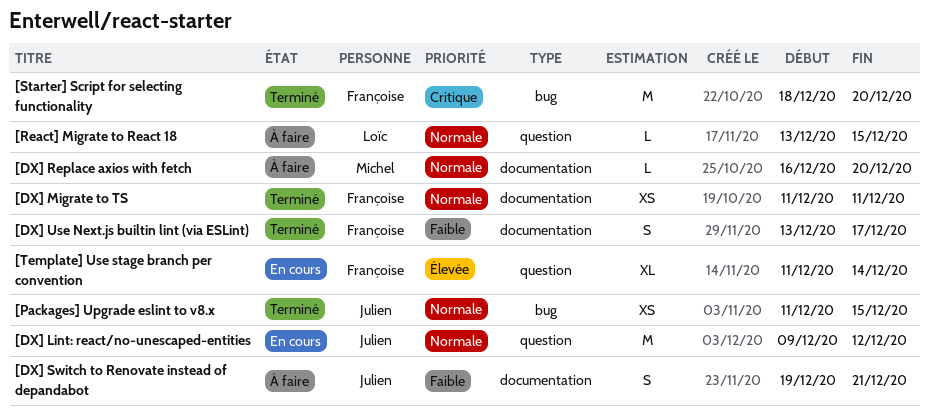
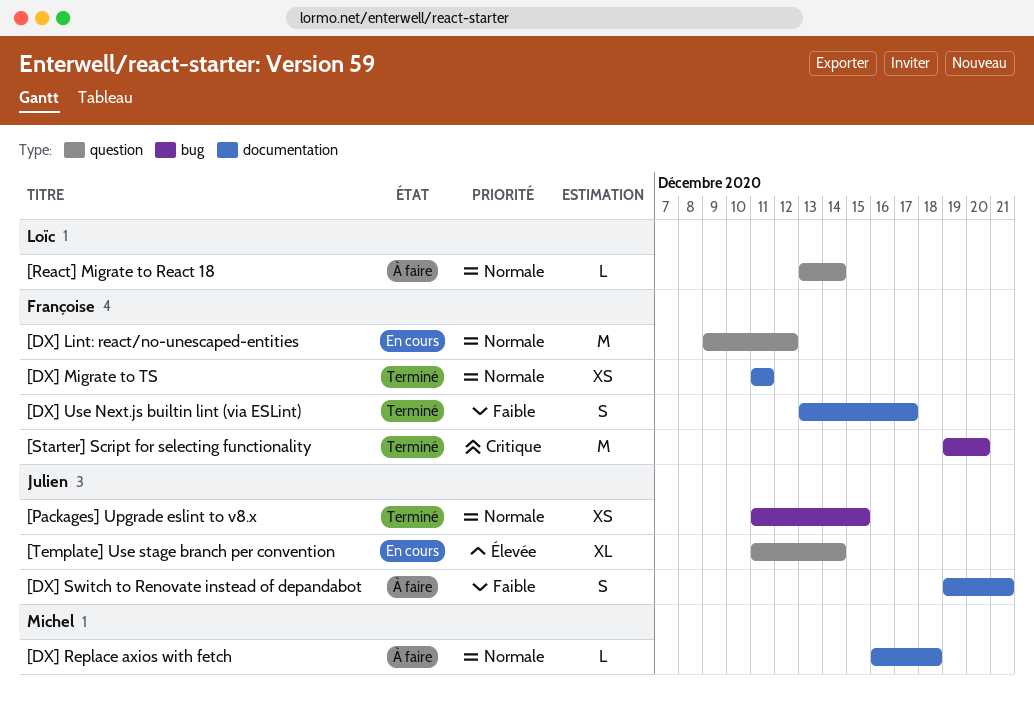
[DX] Lint: react/no-unescaped-entities, owner: Julien -> Françoise
[DX] Replace axios with fetch, due: Dec 20 -> Dec 18
[React] Migrate to React 18, due: Dec 15 -> Dec 14
[Starter] Script for selecting functionality, start: Dec 18 -> Dec 19
[Template] Use stage branch per convention, owner: Françoise -> Julien

